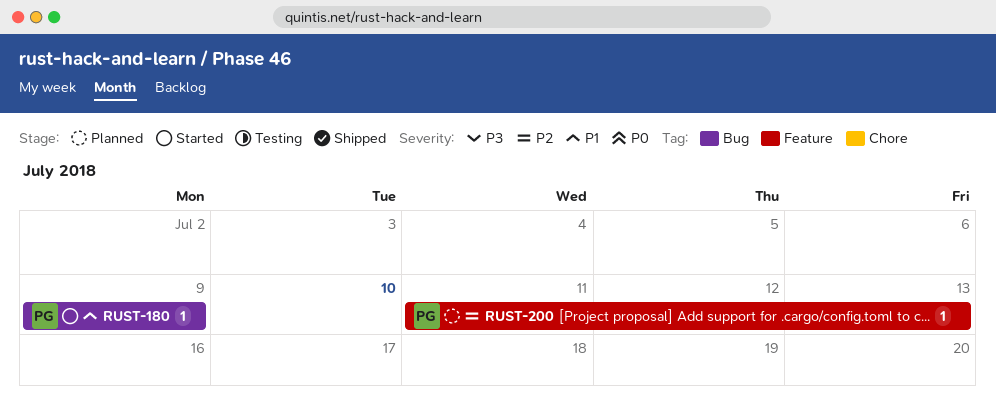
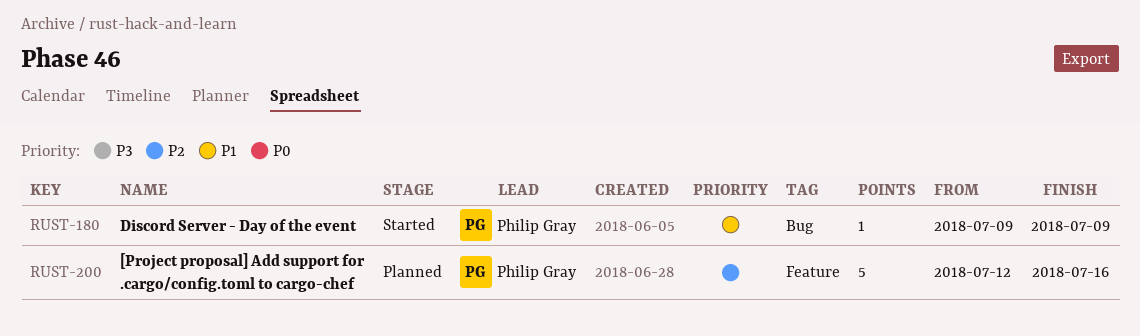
RUST-200, estimate: 1 -> 5
RUST-200, start: Jul 11 -> Jul 12
RUST-200, due: Jul 13 -> Jul 16

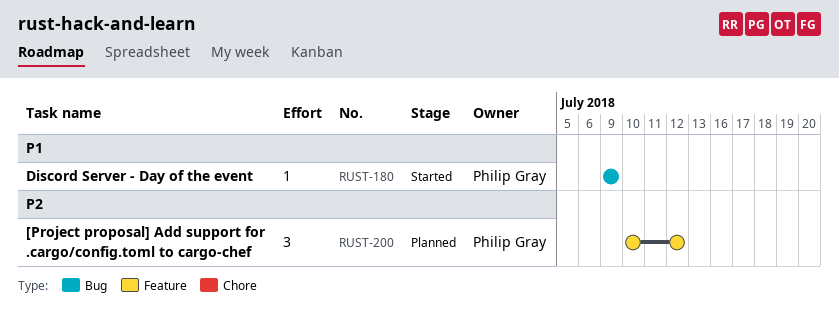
RUST-200, estimate: 5 -> 3
RUST-200, start: Jul 12 -> Jul 10
RUST-200, due: Jul 16 -> Jul 12

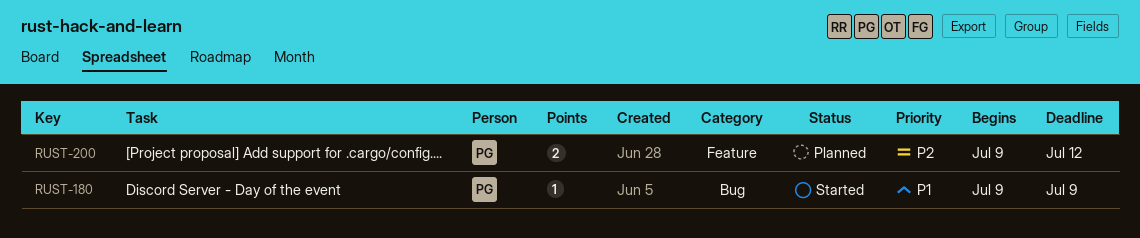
RUST-200, estimate: 3 -> 2
RUST-200, start: Jul 10 -> Jul 9

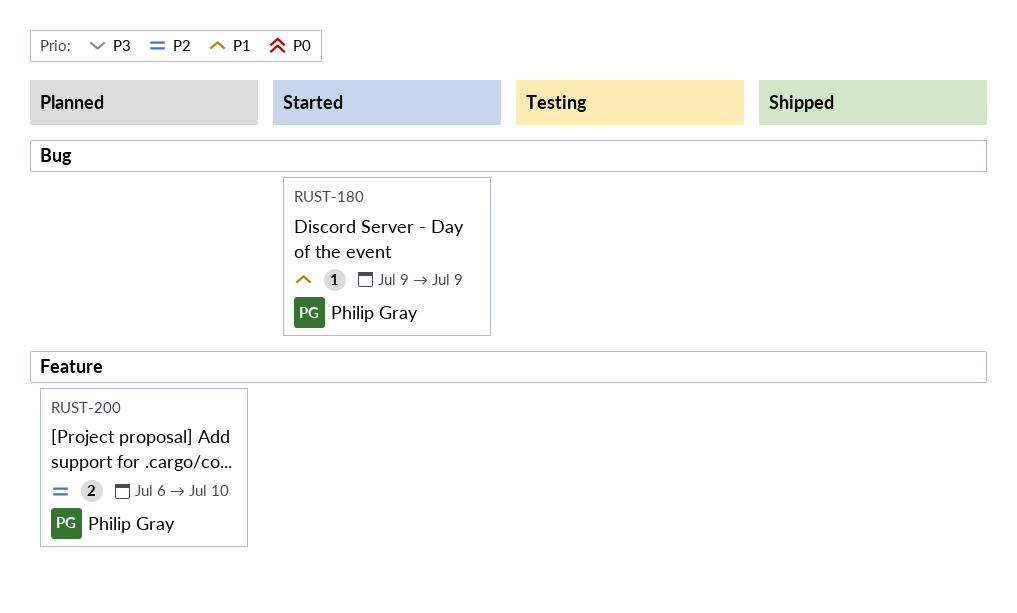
RUST-200, start: Jul 9 -> Jul 6
RUST-200, due: Jul 12 -> Jul 10

